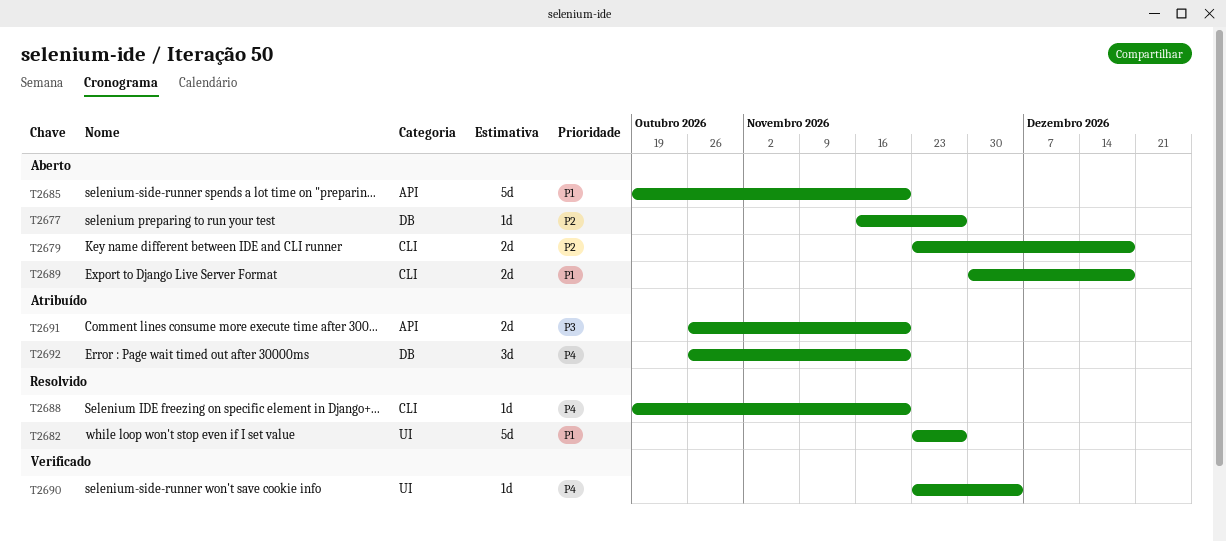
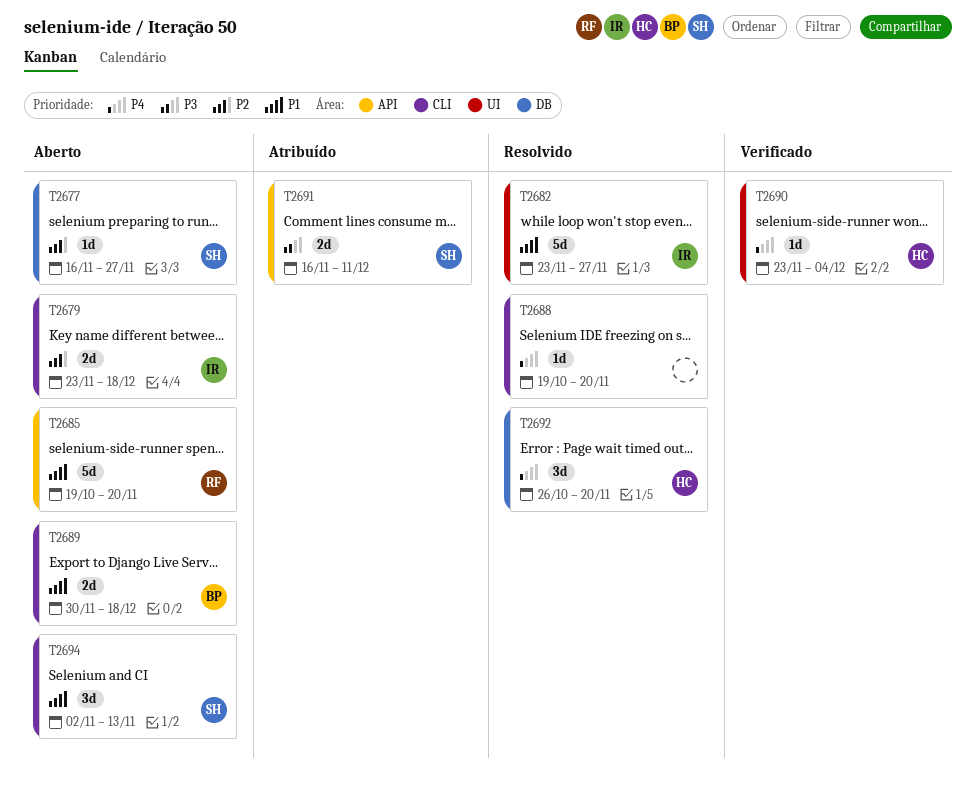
T2691, start: Oct 26 -> Nov 16
T2691, due: Nov 20 -> Dec 11
T2692, status: Atribuído -> Resolvido
T2694: none -> present

